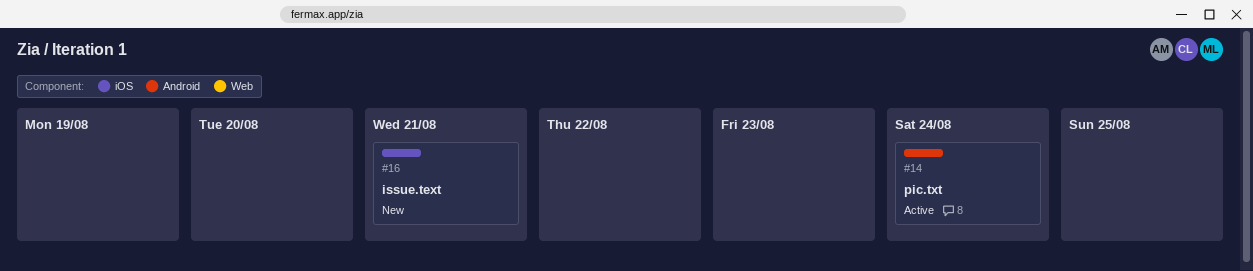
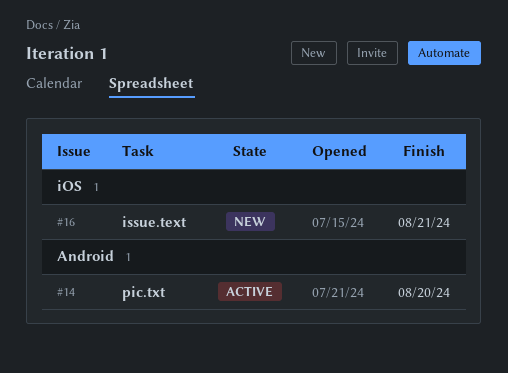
#14, due: Aug 24 -> Aug 20

